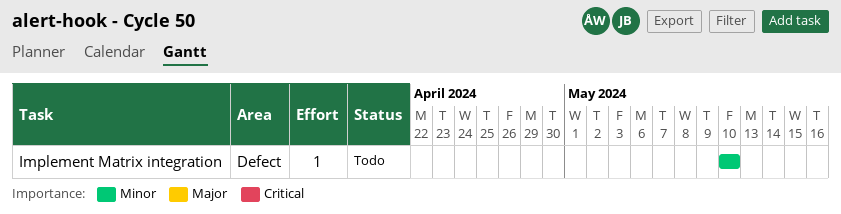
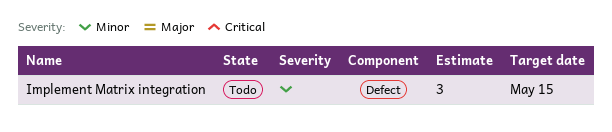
Implement Matrix integration, estimate: 1 -> 3
Implement Matrix integration, due: May 10 -> May 15

